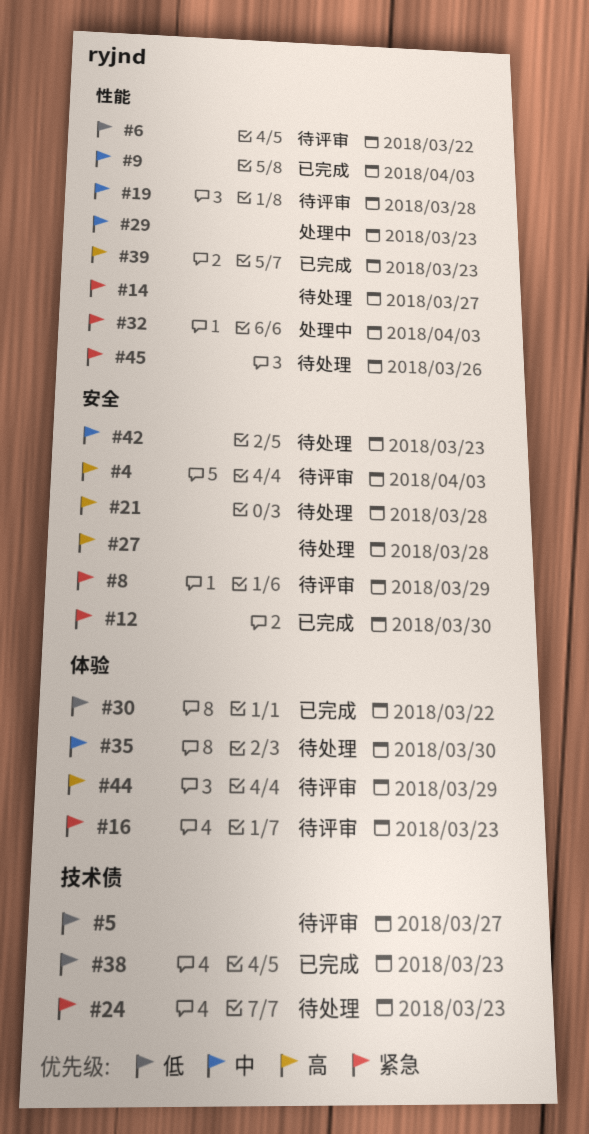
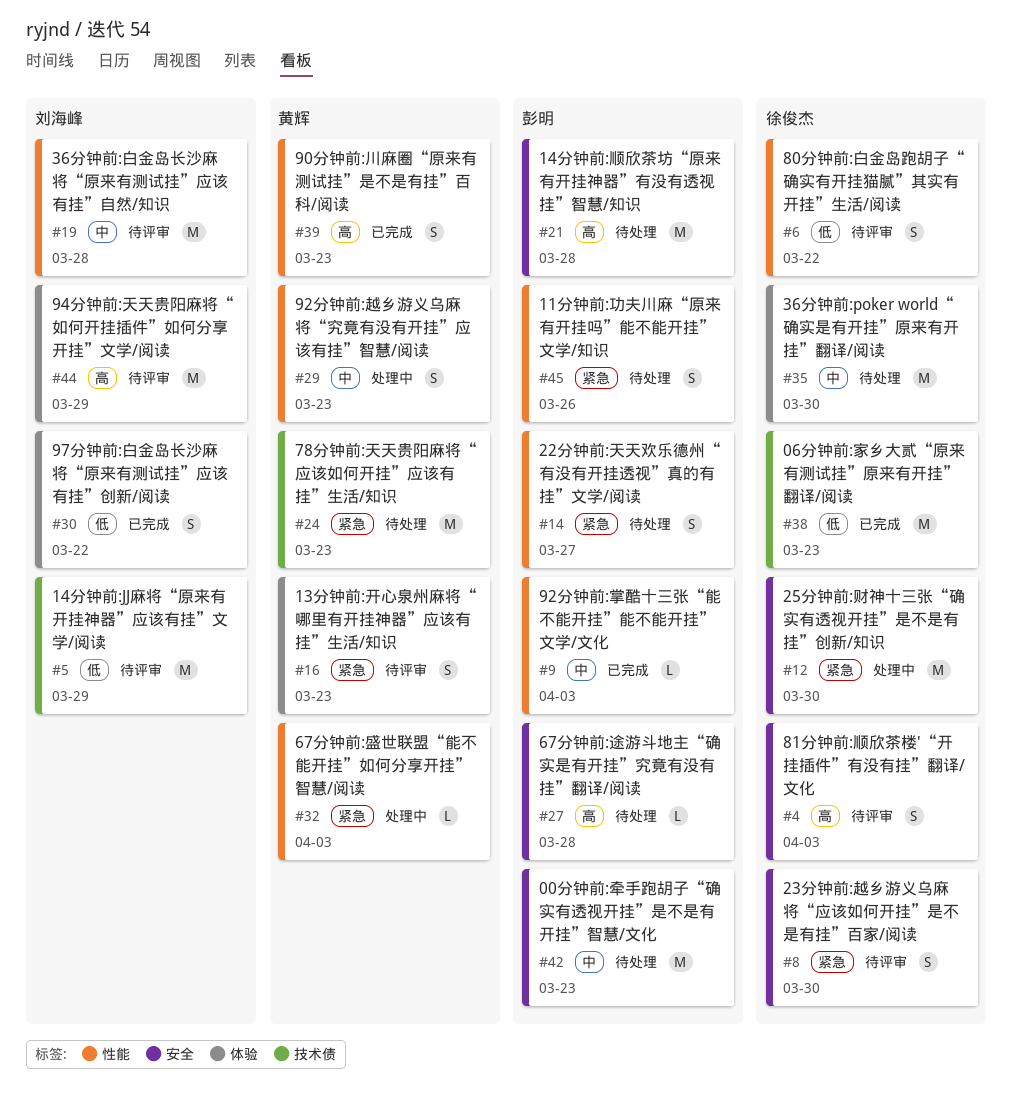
#5, due: Mar 27 -> Mar 29
#8, due: Mar 29 -> Mar 30
#12, status: 已完成 -> 处理中

